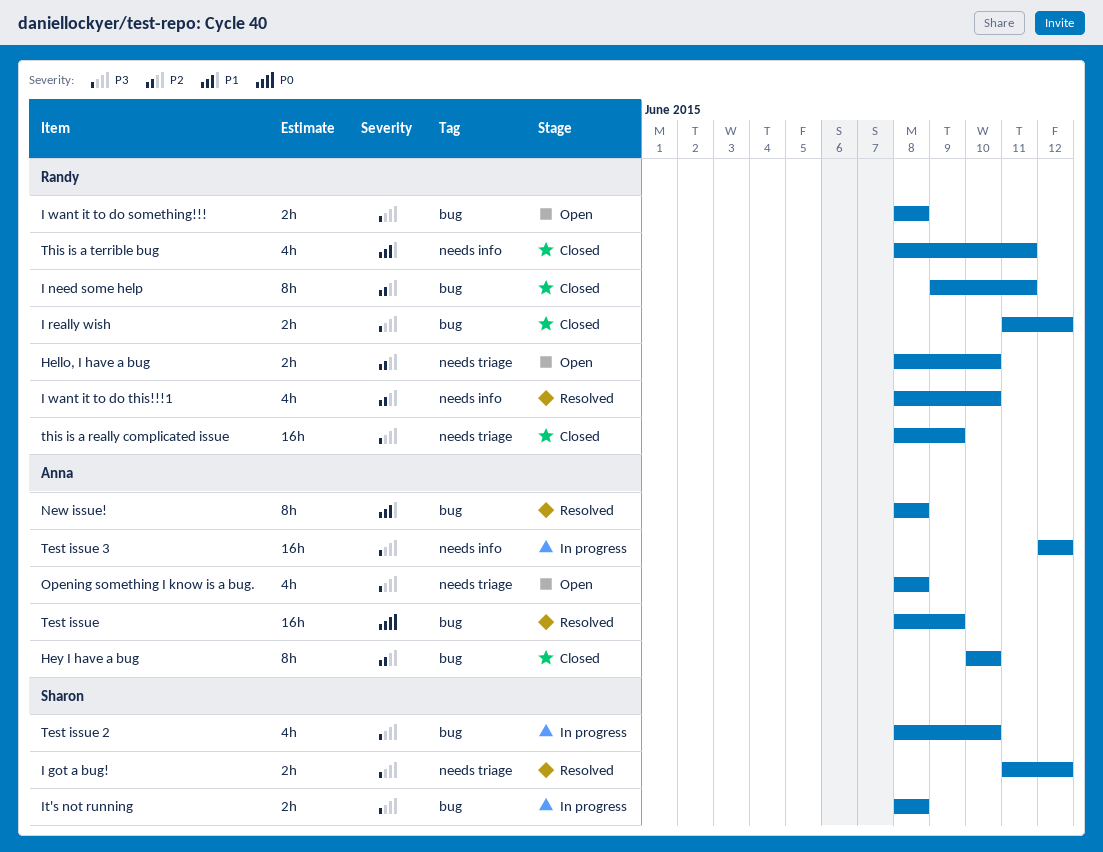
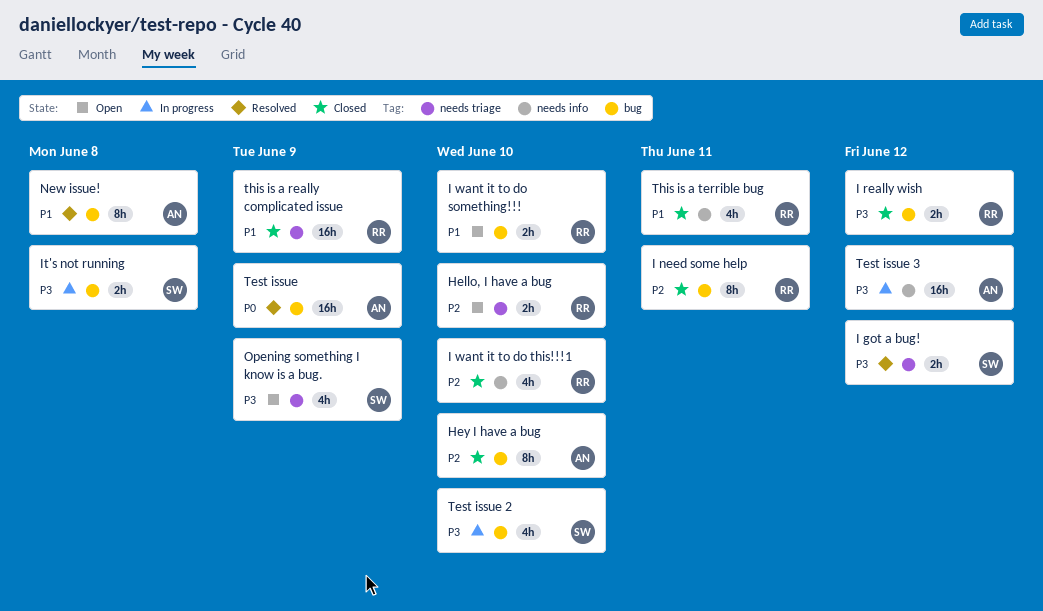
I want it to do something!!!, priority: P3 -> P1
I want it to do something!!!, due: Jun 8 -> Jun 10
I want it to do this!!!1, status: Resolved -> Closed
Opening something I know is a bug., owner: Anna -> Sharon
Opening something I know is a bug., due: Jun 8 -> Jun 9
this is a really complicated issue, priority: P3 -> P1

